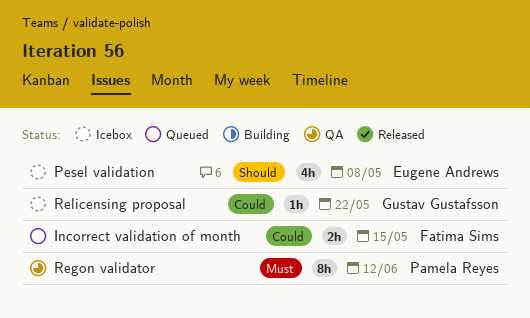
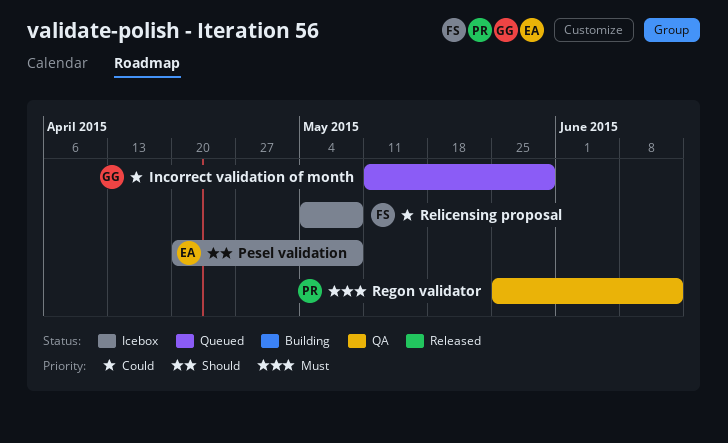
Incorrect validation of month, owner: Fatima Sims -> Gustav Gustafsson
Incorrect validation of month, due: May 15 -> May 29
Relicensing proposal, owner: Gustav Gustafsson -> Fatima Sims
Relicensing proposal, due: May 22 -> May 8

